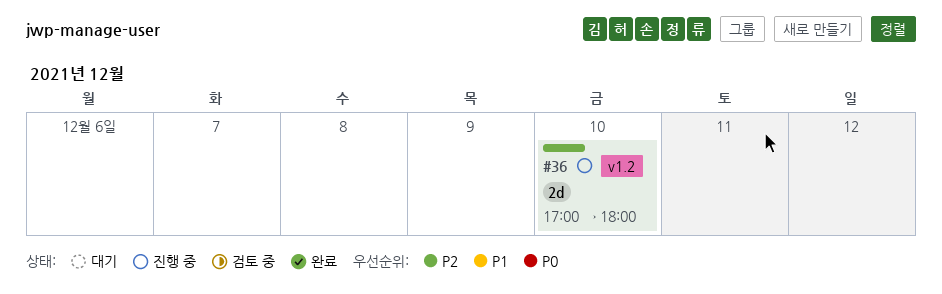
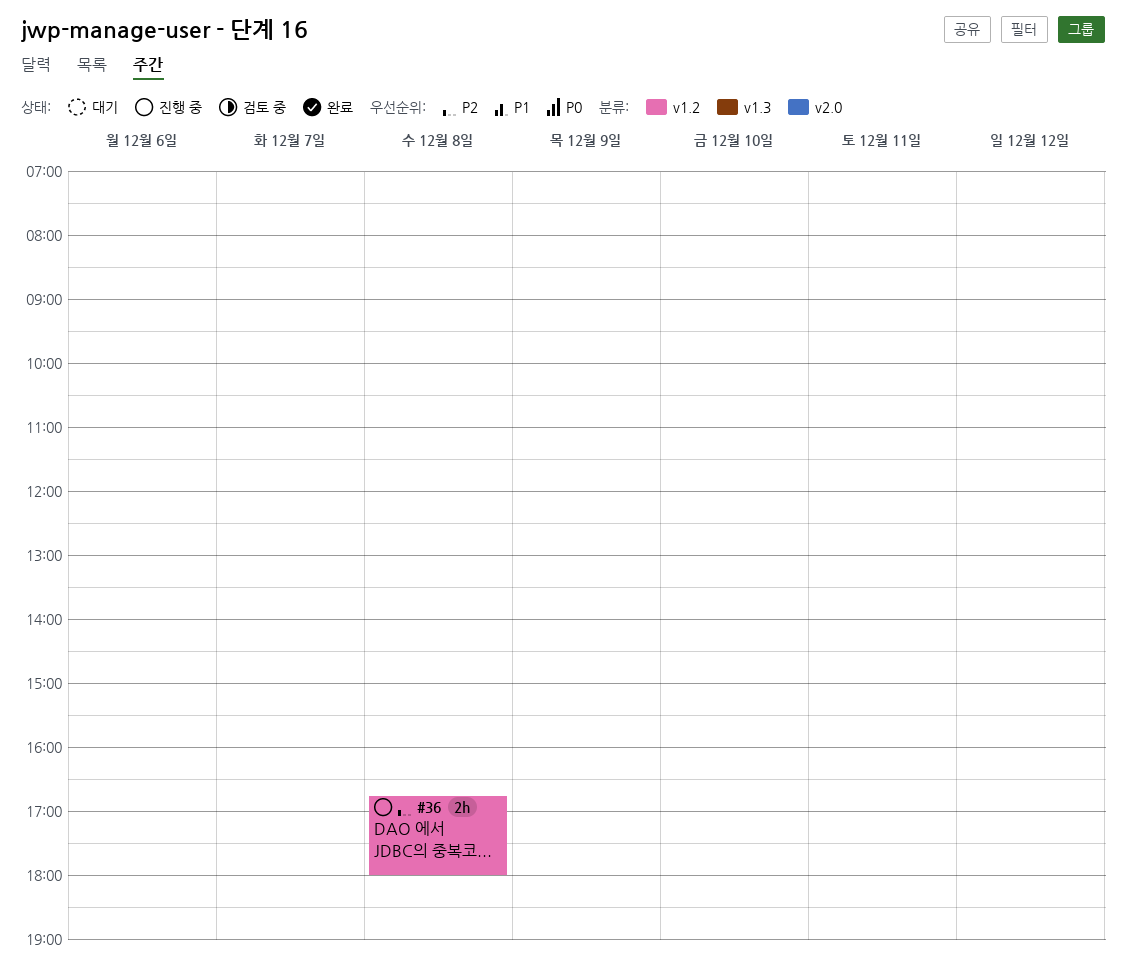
#36, estimate: 2d -> 2h
#36, day: Dec 10 -> Dec 8
#36, begins: 17:00 -> 16:45

